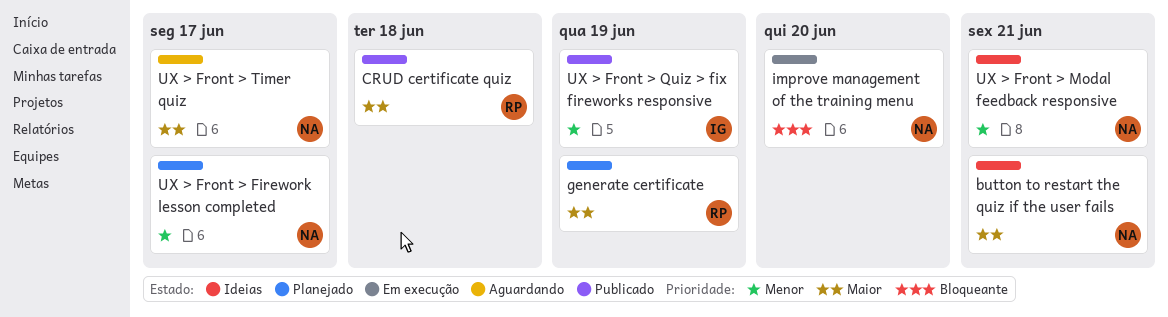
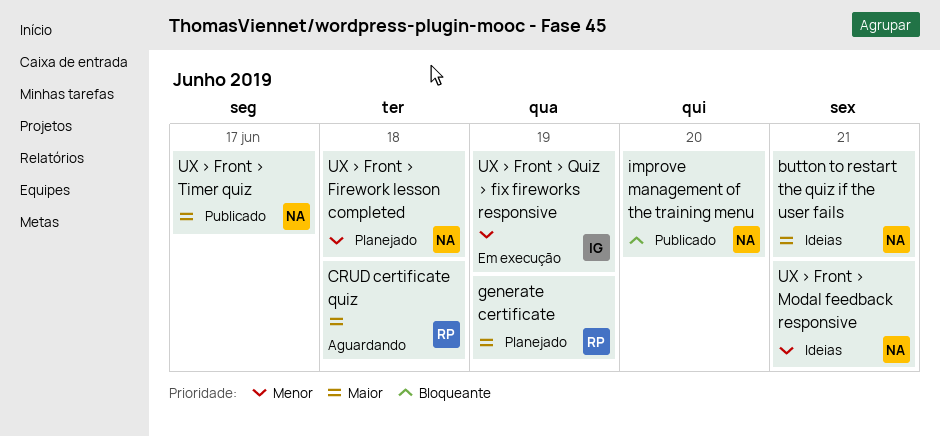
CRUD certificate quiz, status: Publicado -> Aguardando
improve management of the training menu, status: Em execução -> Publicado
UX > Front > Firework lesson completed, due: Jun 17 -> Jun 18
UX > Front > Quiz > fix fireworks responsive, status: Publicado -> Em execução
UX > Front > Timer quiz, status: Aguardando -> Publicado

